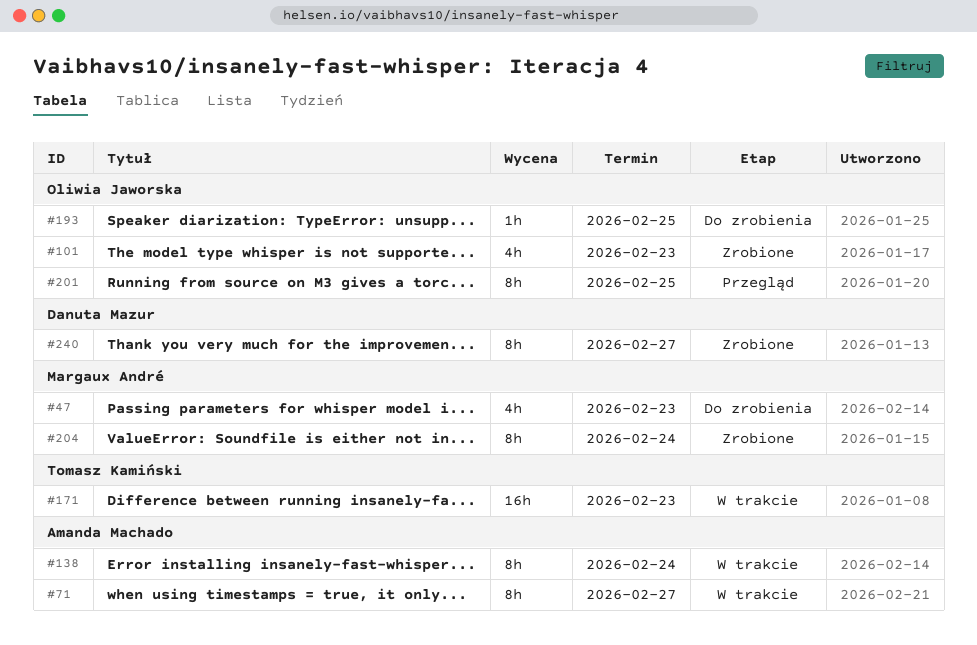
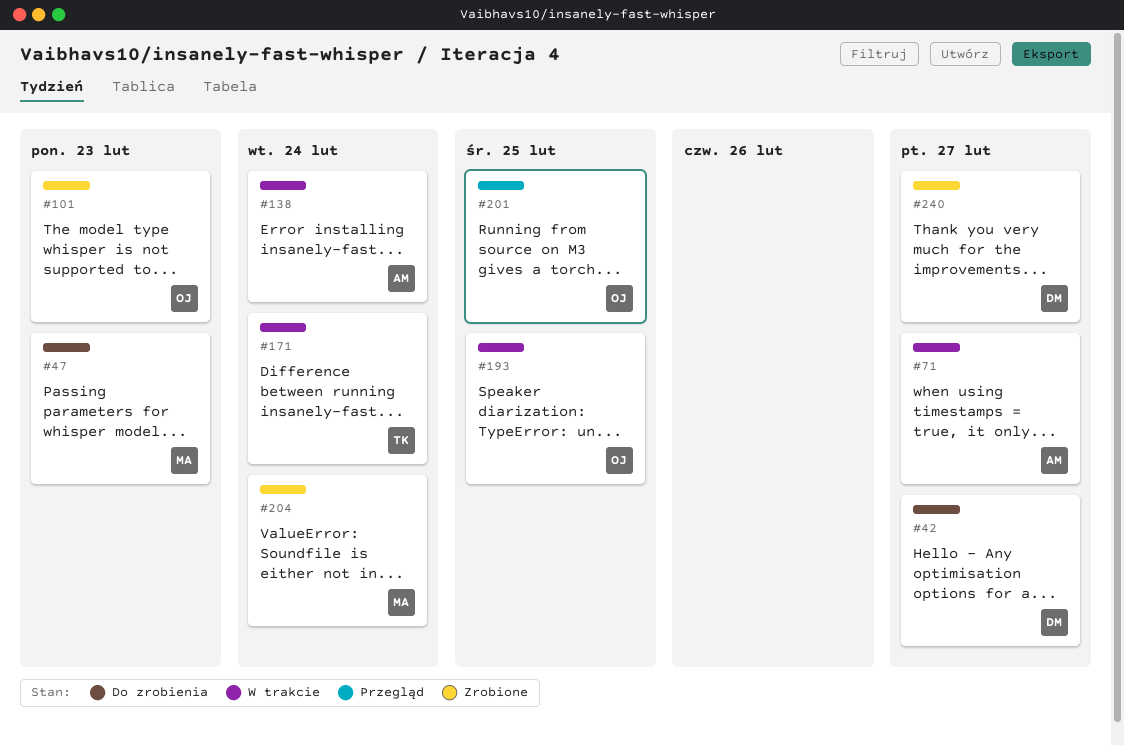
#42: none -> present
#171, due: Feb 23 -> Feb 24
#193, status: Do zrobienia -> W trakcie

